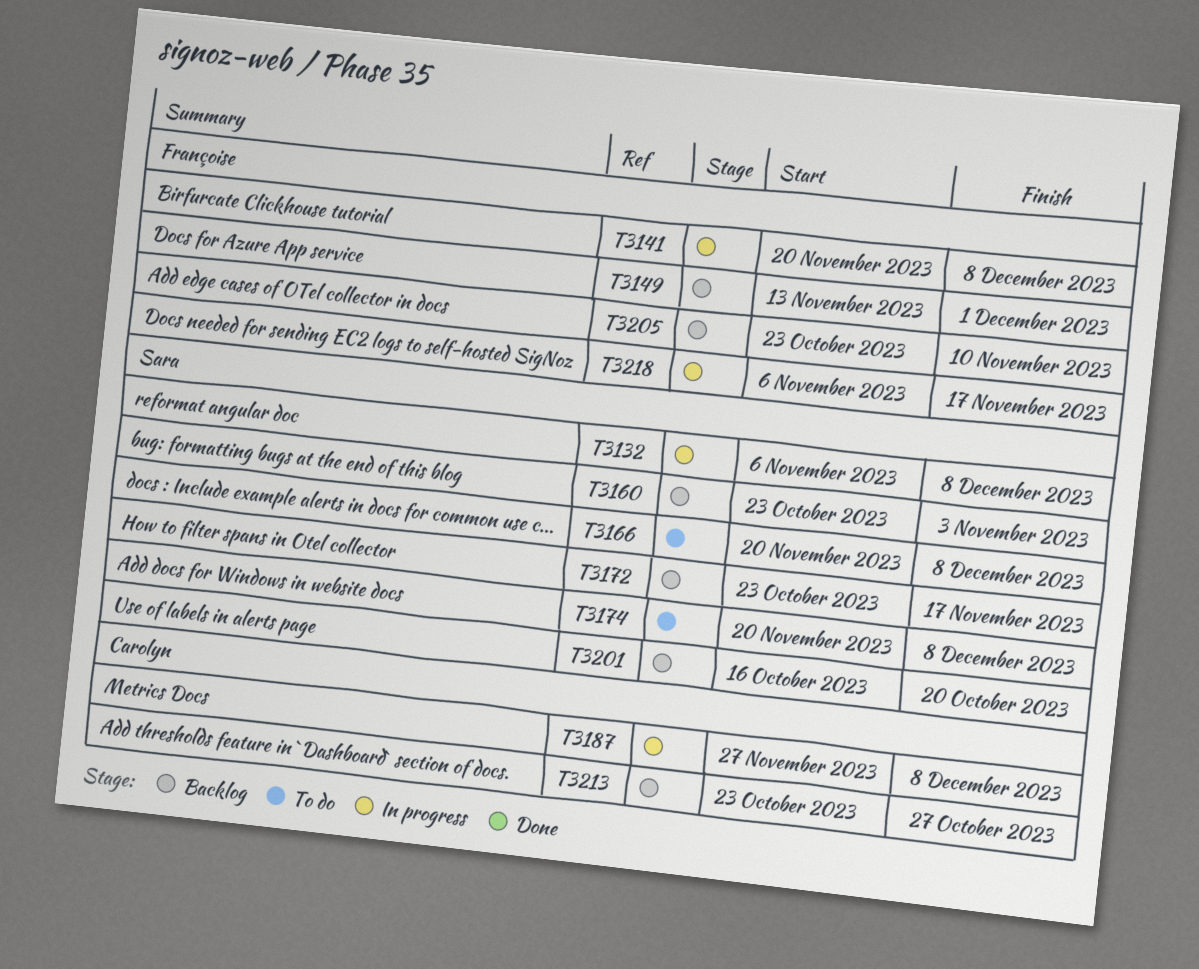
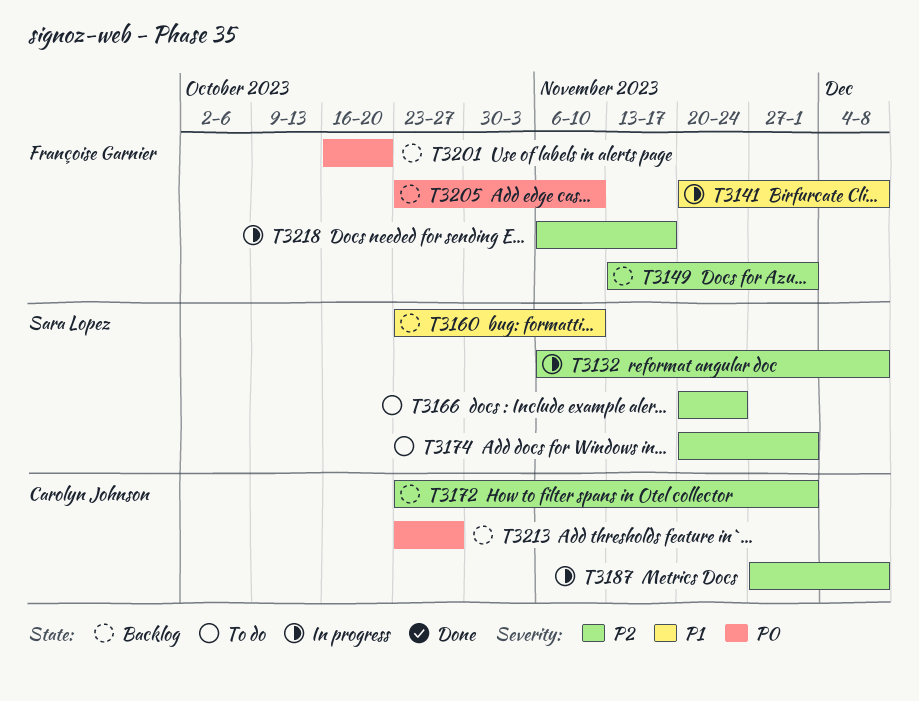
T3160, due: Nov 3 -> Nov 10
T3166, due: Dec 8 -> Nov 24
T3172, owner: Sara Lopez -> Carolyn Johnson
T3172, due: Nov 17 -> Dec 1
T3174, due: Dec 8 -> Dec 1
T3201, owner: Sara Lopez -> Françoise Garnier

